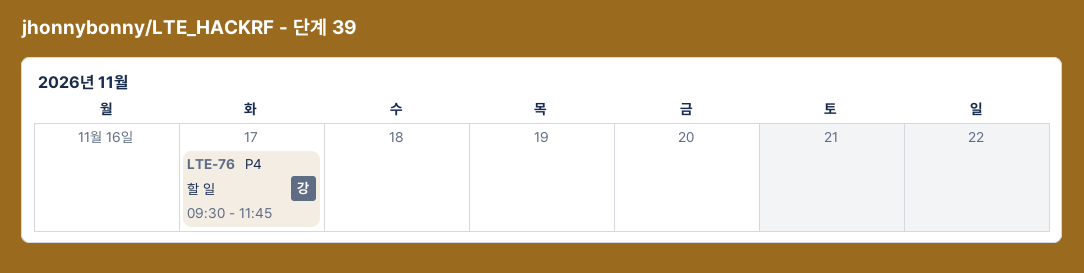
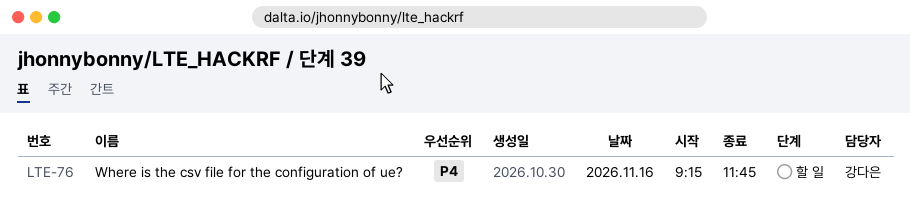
LTE-76, day: Nov 17 -> Nov 16
LTE-76, begins: 09:30 -> 09:15

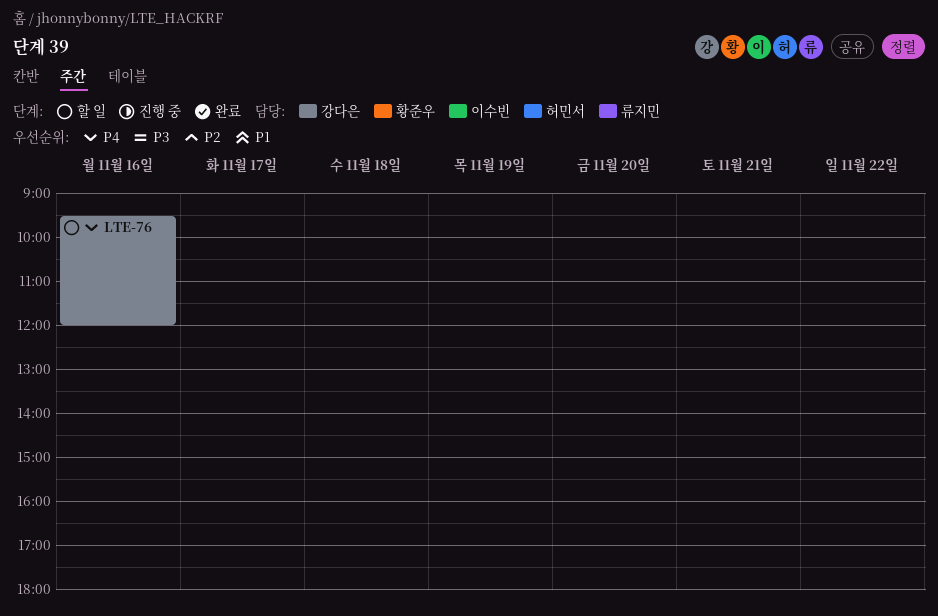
LTE-76, begins: 09:15 -> 09:30
LTE-76, ends: 11:45 -> 12:00

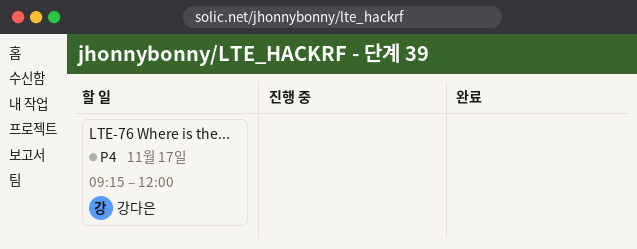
LTE-76, day: Nov 16 -> Nov 17
LTE-76, begins: 09:30 -> 09:15

